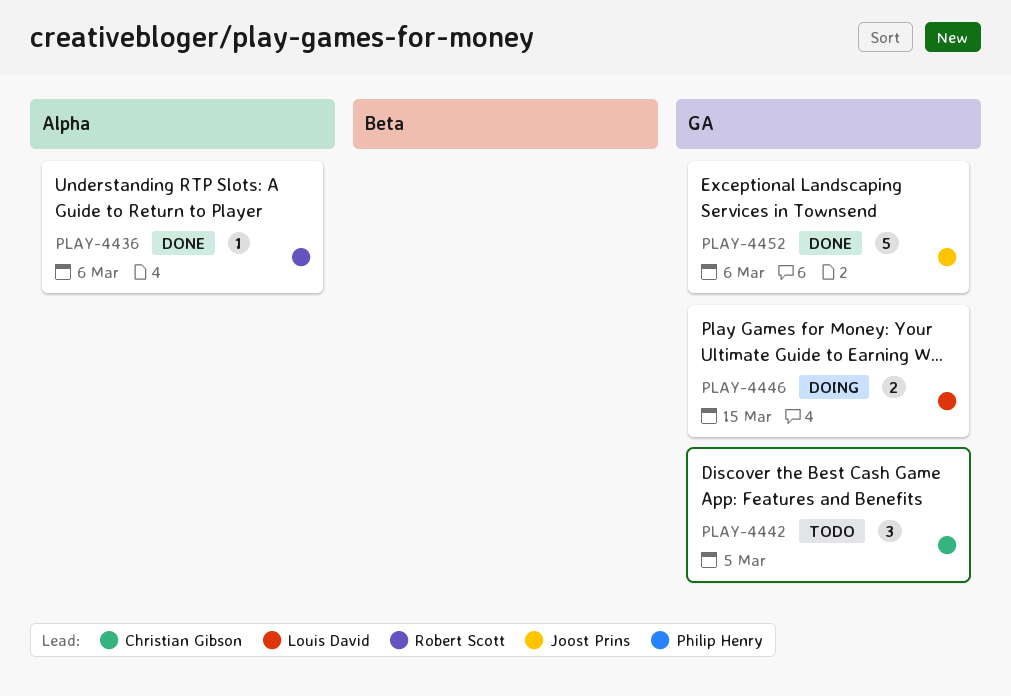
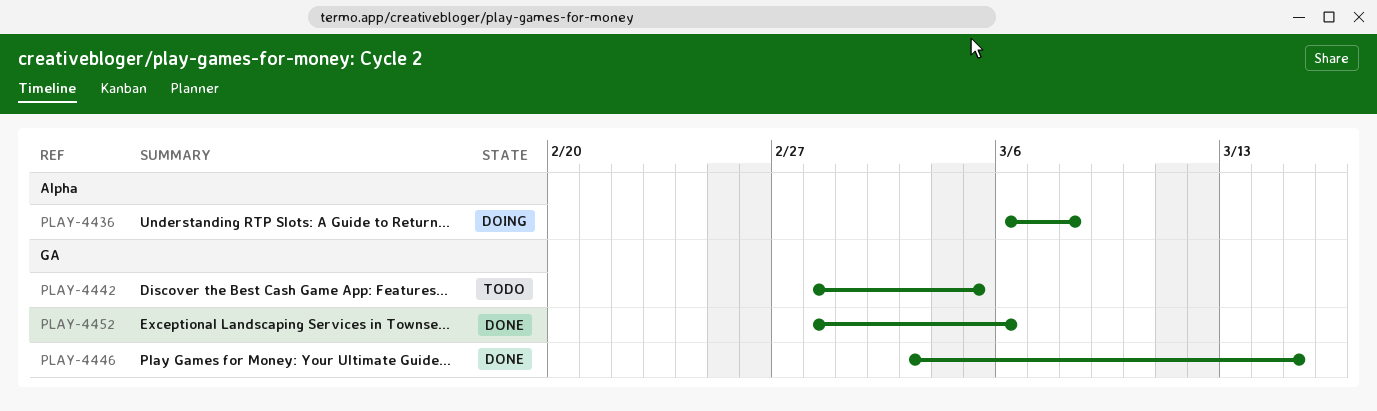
PLAY-4436, status: Done -> Doing
PLAY-4436, due: Mar 6 -> Mar 8
PLAY-4446, status: Doing -> Done

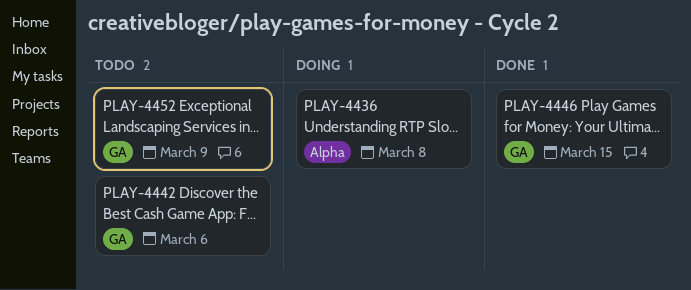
PLAY-4442, due: Mar 5 -> Mar 6
PLAY-4452, status: Done -> Todo
PLAY-4452, due: Mar 6 -> Mar 9

